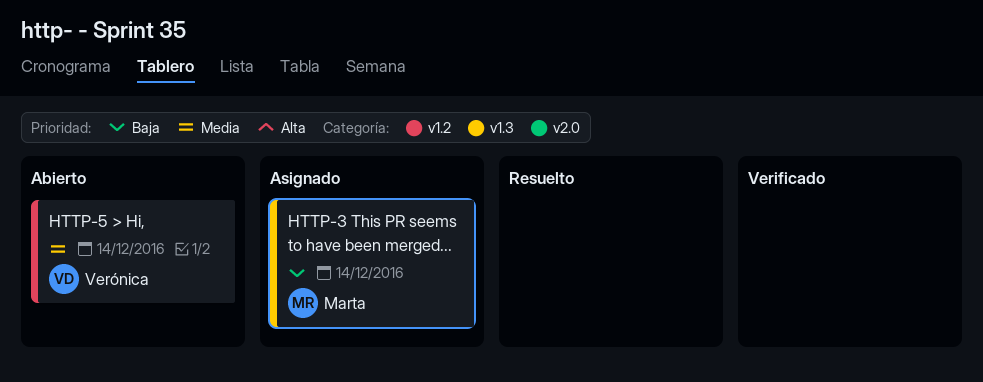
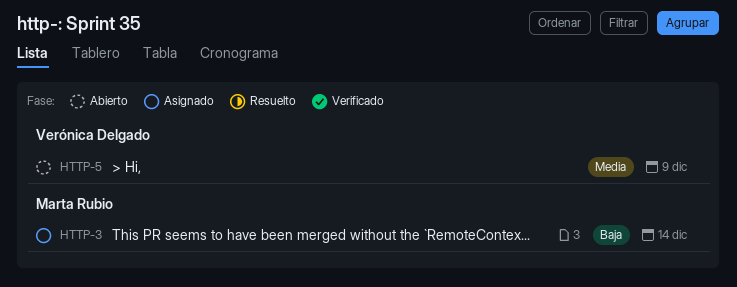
HTTP-5, due: Dec 14 -> Dec 9

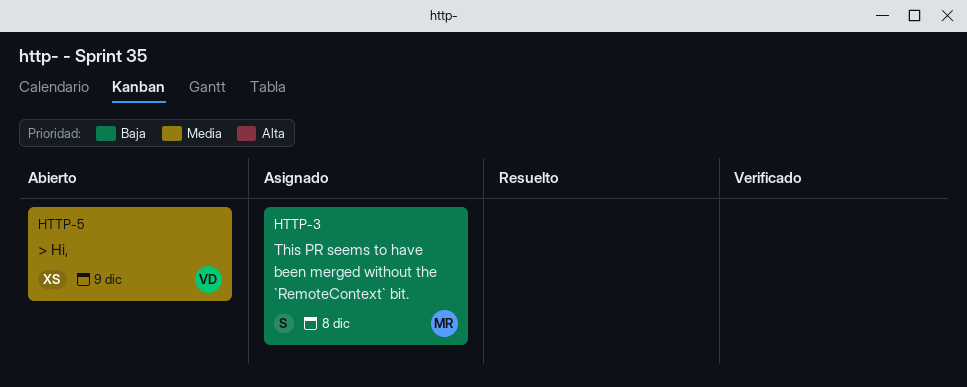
HTTP-3, due: Dec 14 -> Dec 8

